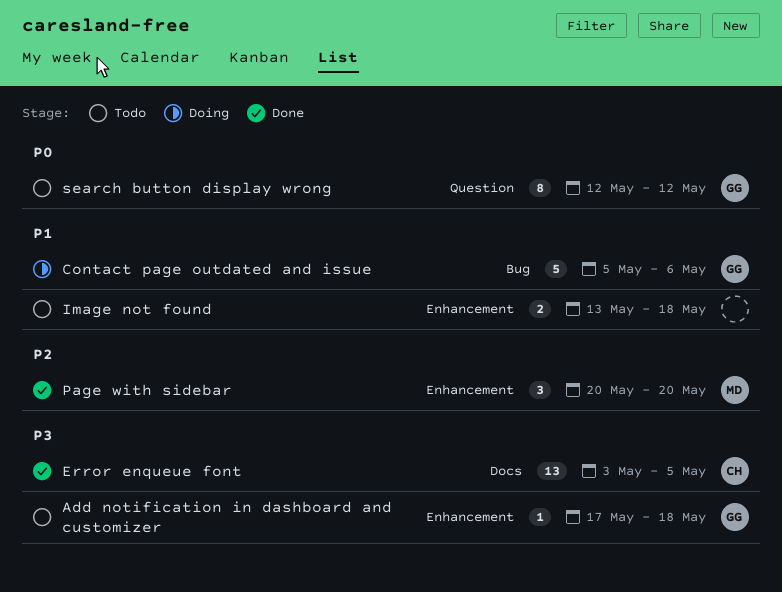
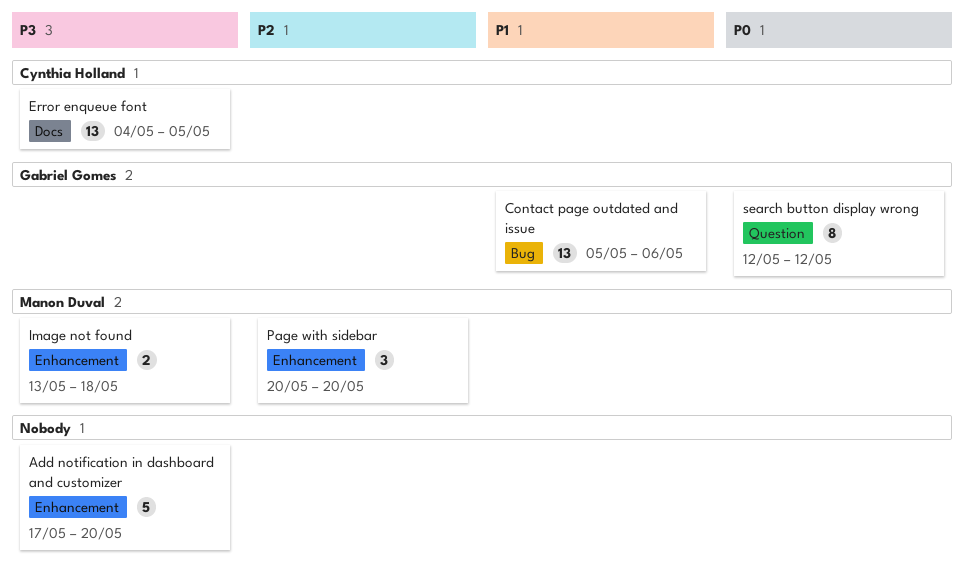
Add notification in dashboard and customizer, owner: Gabriel Gomes -> none
Add notification in dashboard and customizer, estimate: 1 -> 5
Add notification in dashboard and customizer, due: May 18 -> May 20
Contact page outdated and issue, estimate: 5 -> 13
Error enqueue font, start: May 3 -> May 4
Image not found, owner: none -> Manon Duval
Image not found, priority: P1 -> P3

